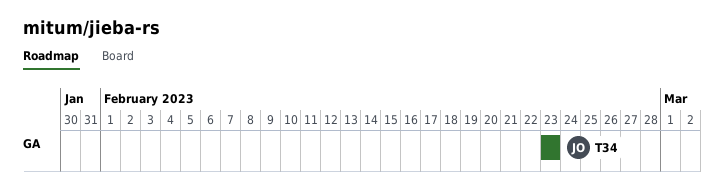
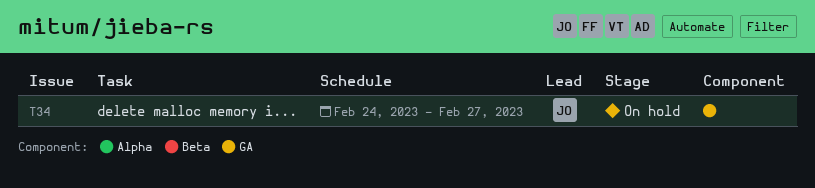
T34, start: Feb 23 -> Feb 24
T34, due: Feb 23 -> Feb 27

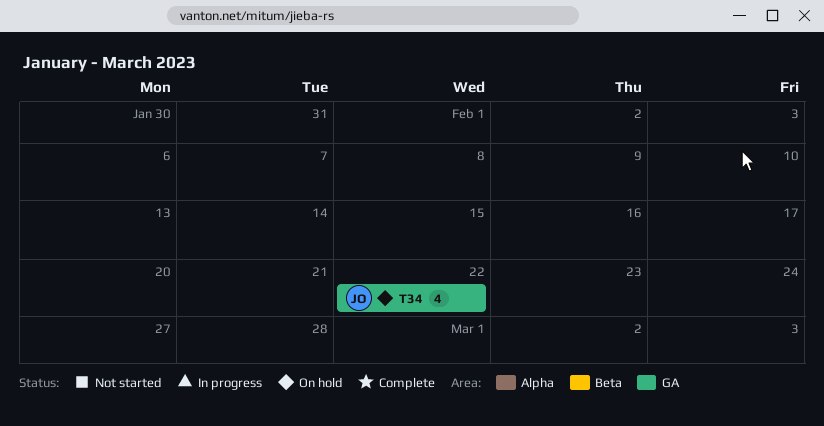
T34, start: Feb 24 -> Feb 22
T34, due: Feb 27 -> Feb 22

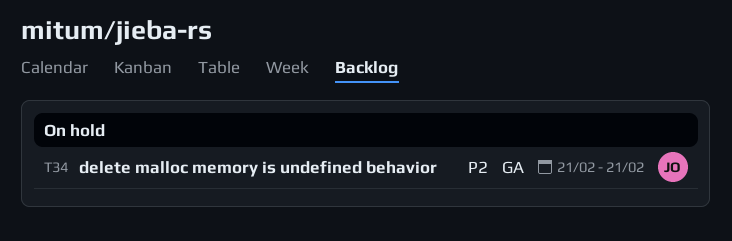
T34, start: Feb 22 -> Feb 21
T34, due: Feb 22 -> Feb 21

